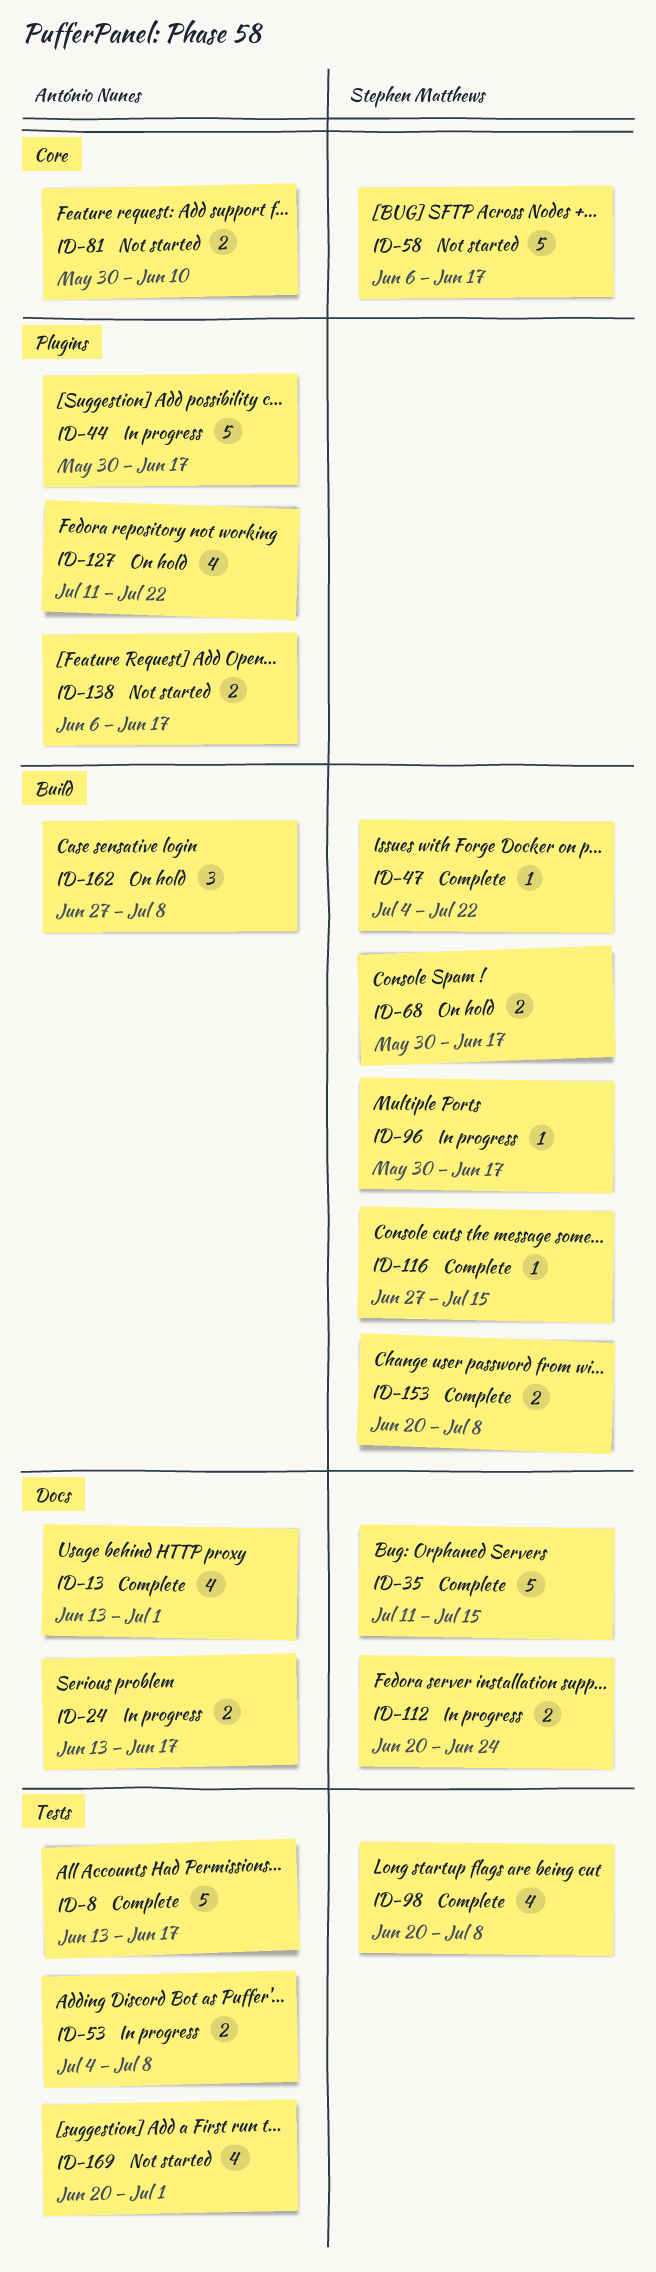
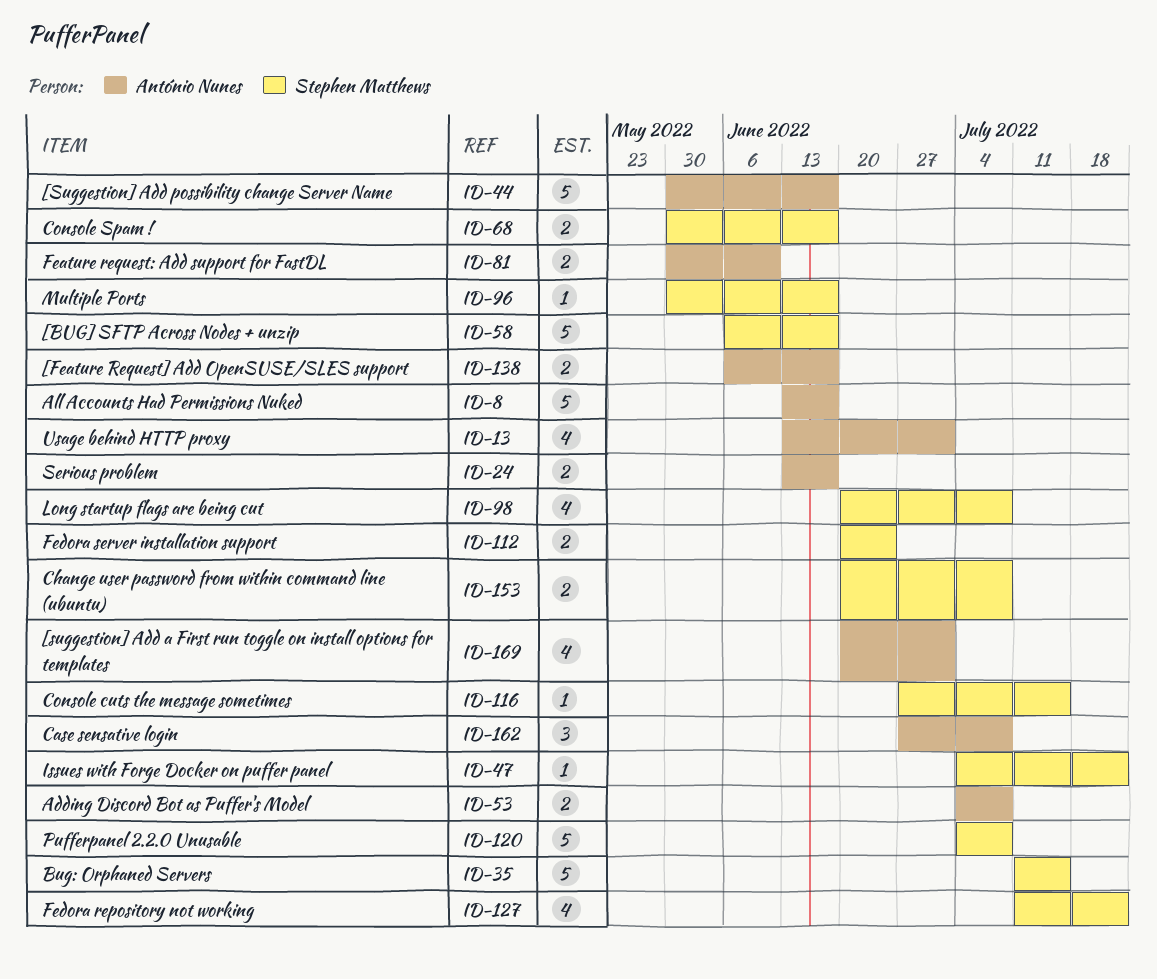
ID-120: none -> present
ID-127, owner: António Nunes -> Stephen Matthews

